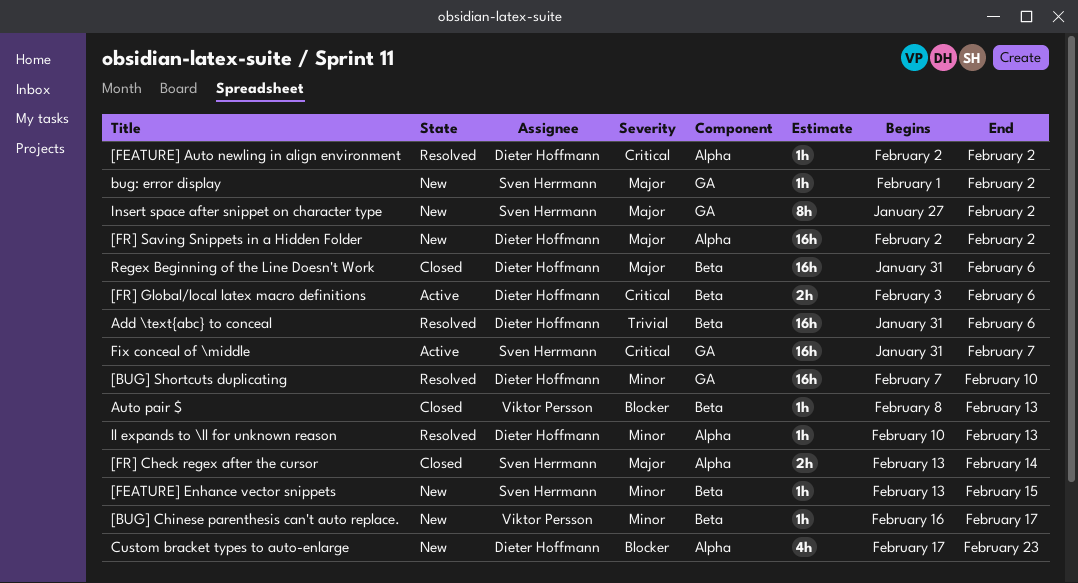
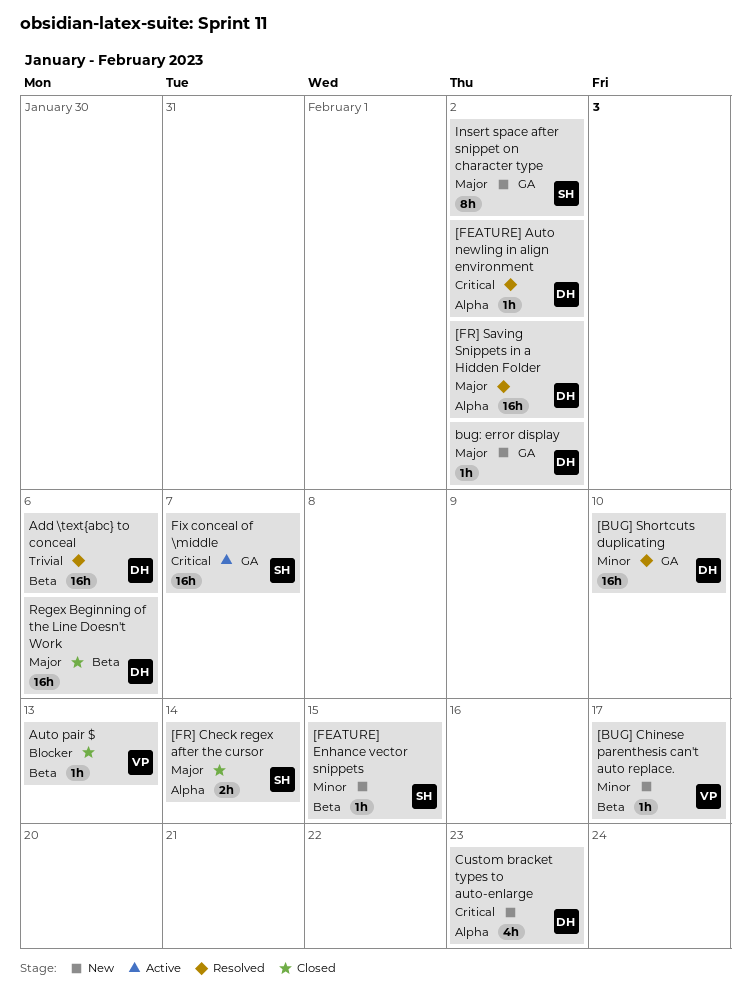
[FR] Global/local latex macro definitions: present -> none
[FR] Saving Snippets in a Hidden Folder, status: New -> Resolved
bug: error display, owner: Sven Herrmann -> Dieter Hoffmann
Custom bracket types to auto-enlarge, priority: Blocker -> Critical
ll expands to \ll for unknown reason: present -> none

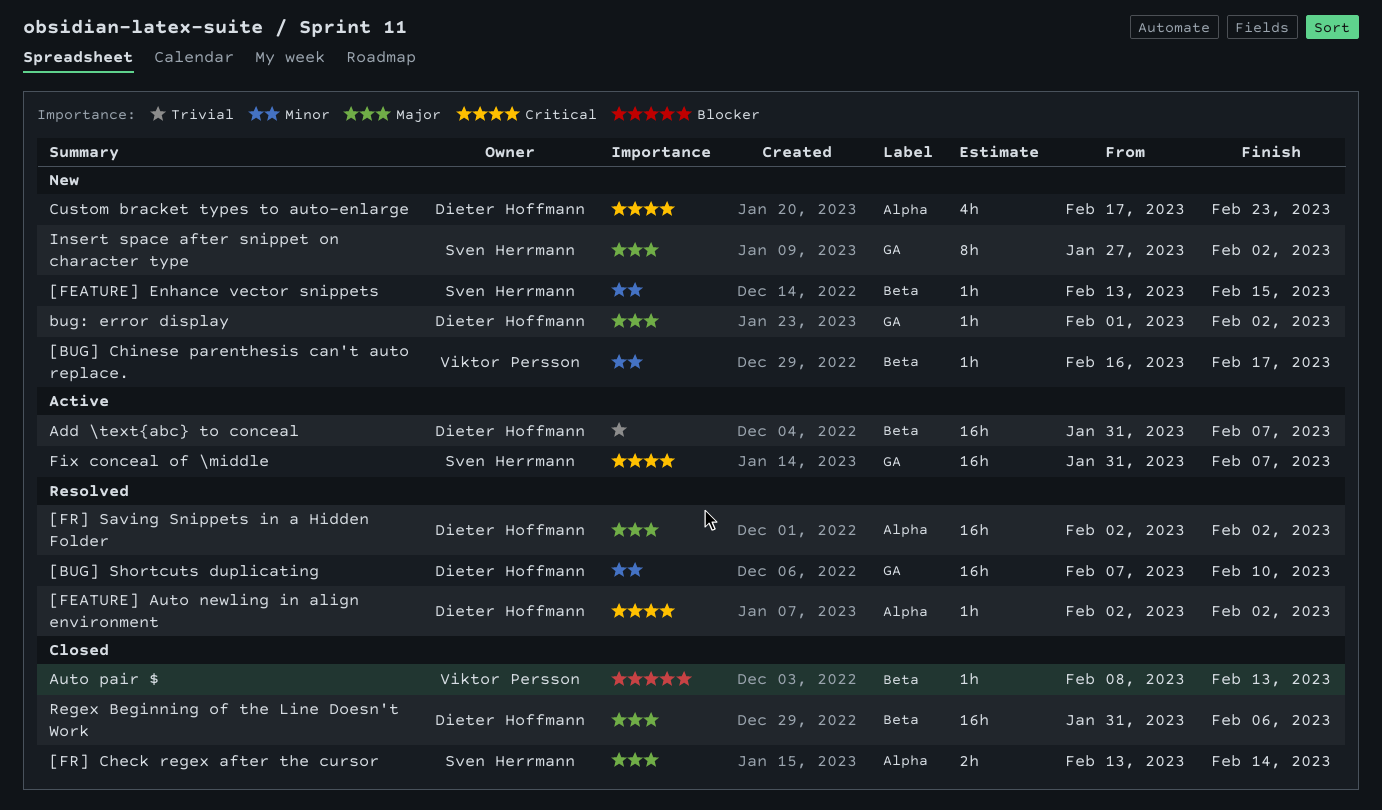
Add \text{abc} to conceal, status: Resolved -> Active
Add \text{abc} to conceal, due: Feb 6 -> Feb 7

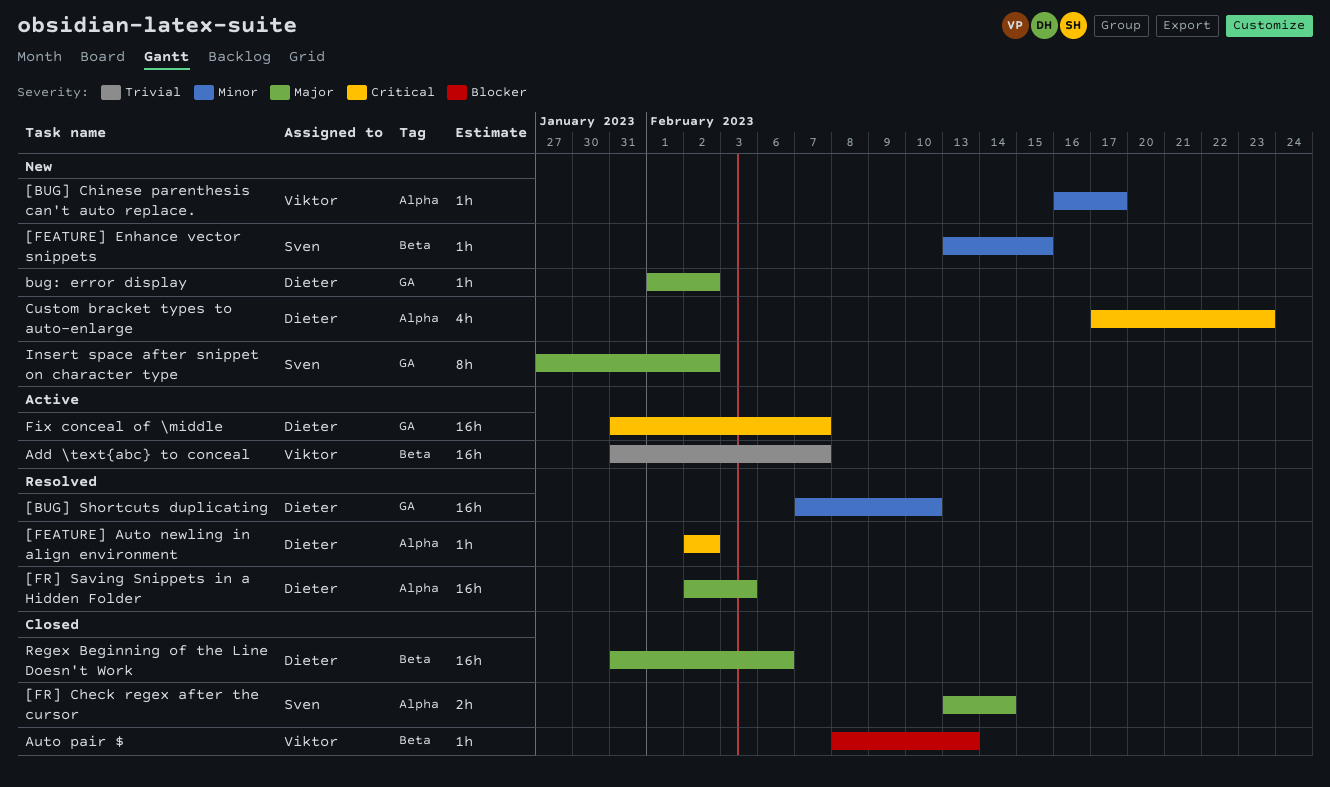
[BUG] Chinese parenthesis can't auto replace., label: Beta -> Alpha
[FR] Saving Snippets in a Hidden Folder, due: Feb 2 -> Feb 3
Add \text{abc} to conceal, owner: Dieter Hoffmann -> Viktor Persson
Fix conceal of \middle, owner: Sven Herrmann -> Dieter Hoffmann

